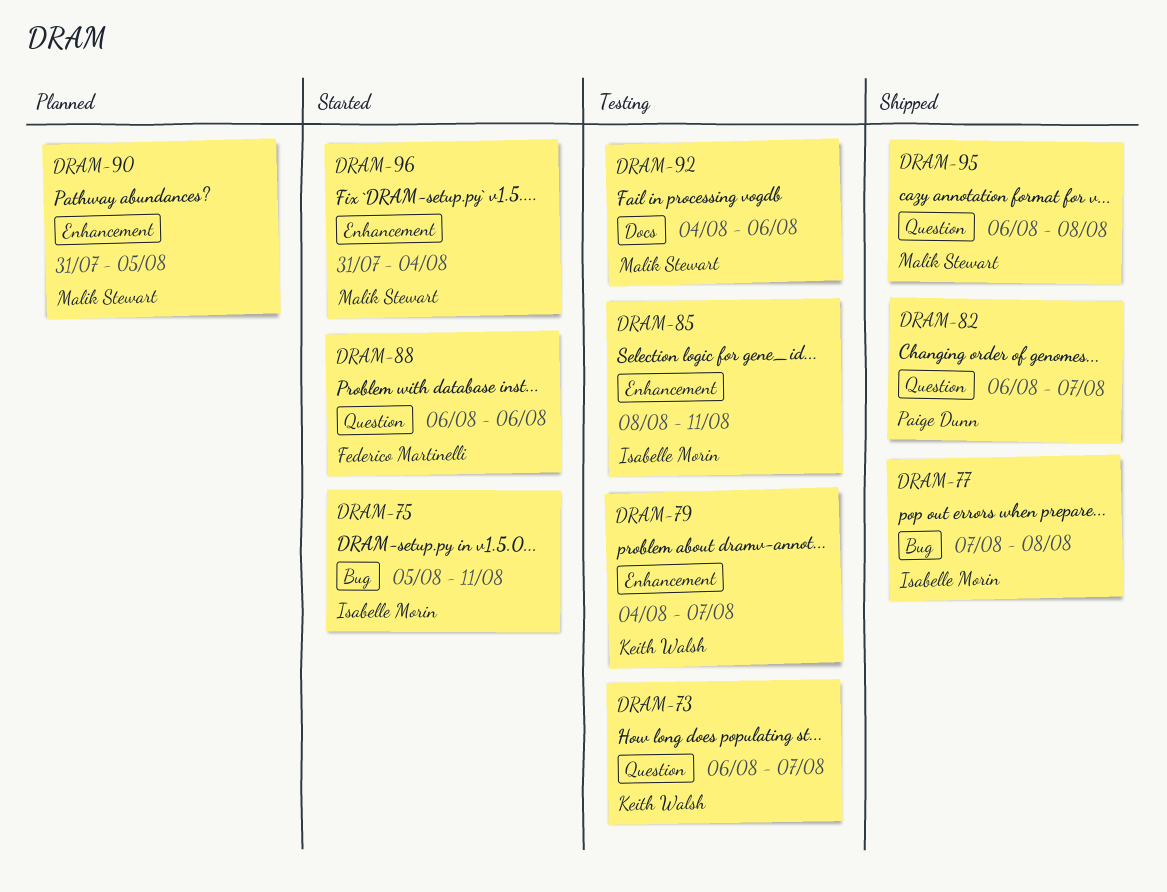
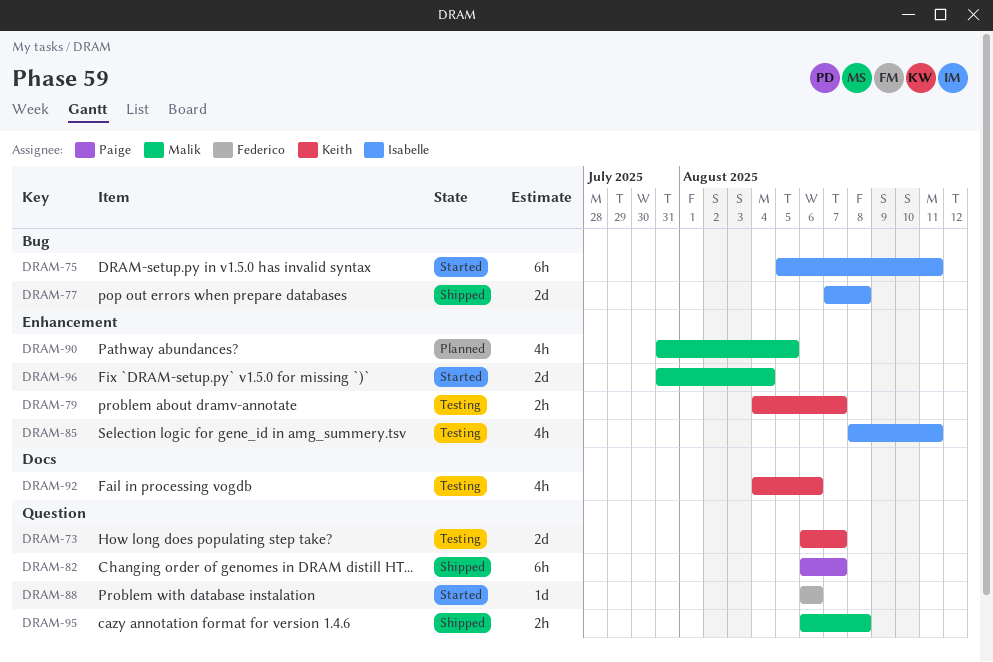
DRAM-92, owner: Malik Stewart -> Keith Walsh

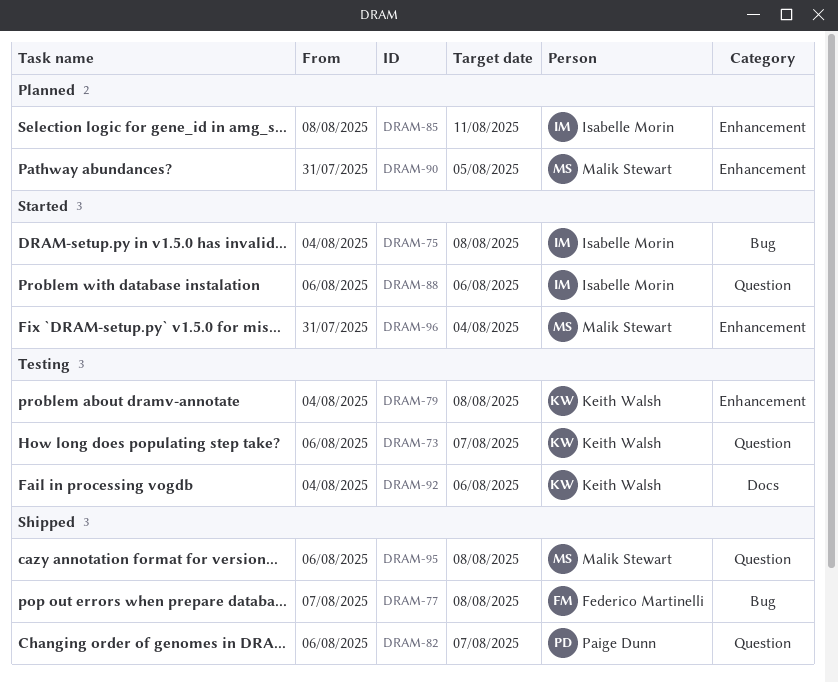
DRAM-75, start: Aug 5 -> Aug 4
DRAM-75, due: Aug 11 -> Aug 8
DRAM-77, owner: Isabelle Morin -> Federico Martinelli
DRAM-79, due: Aug 7 -> Aug 8
DRAM-85, status: Testing -> Planned
DRAM-88, owner: Federico Martinelli -> Isabelle Morin

